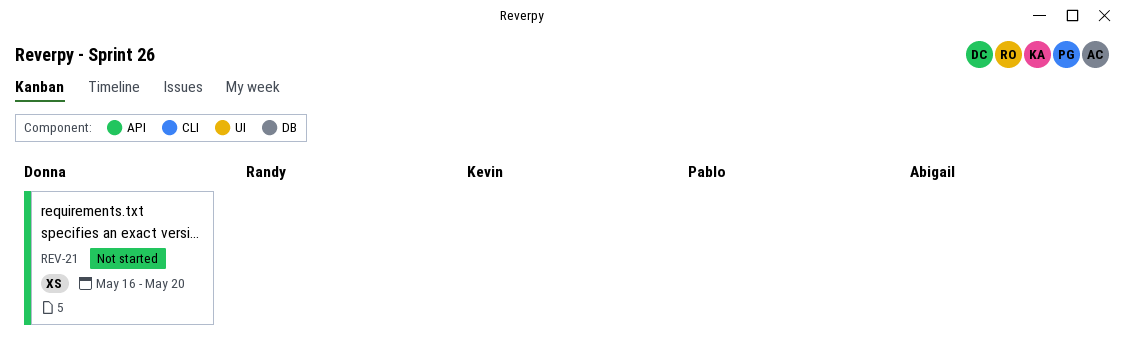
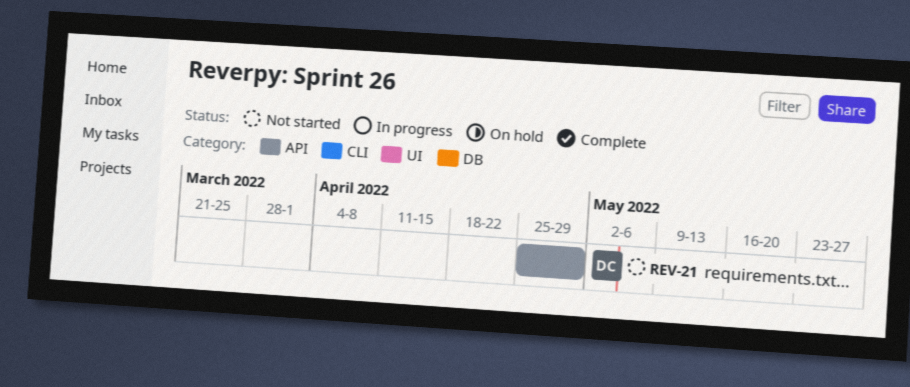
REV-21, start: May 16 -> Apr 25
REV-21, due: May 20 -> Apr 29

